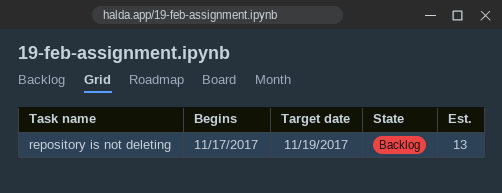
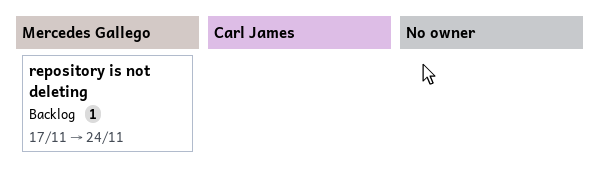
repository is not deleting, estimate: 13 -> 1
repository is not deleting, due: Nov 19 -> Nov 24

